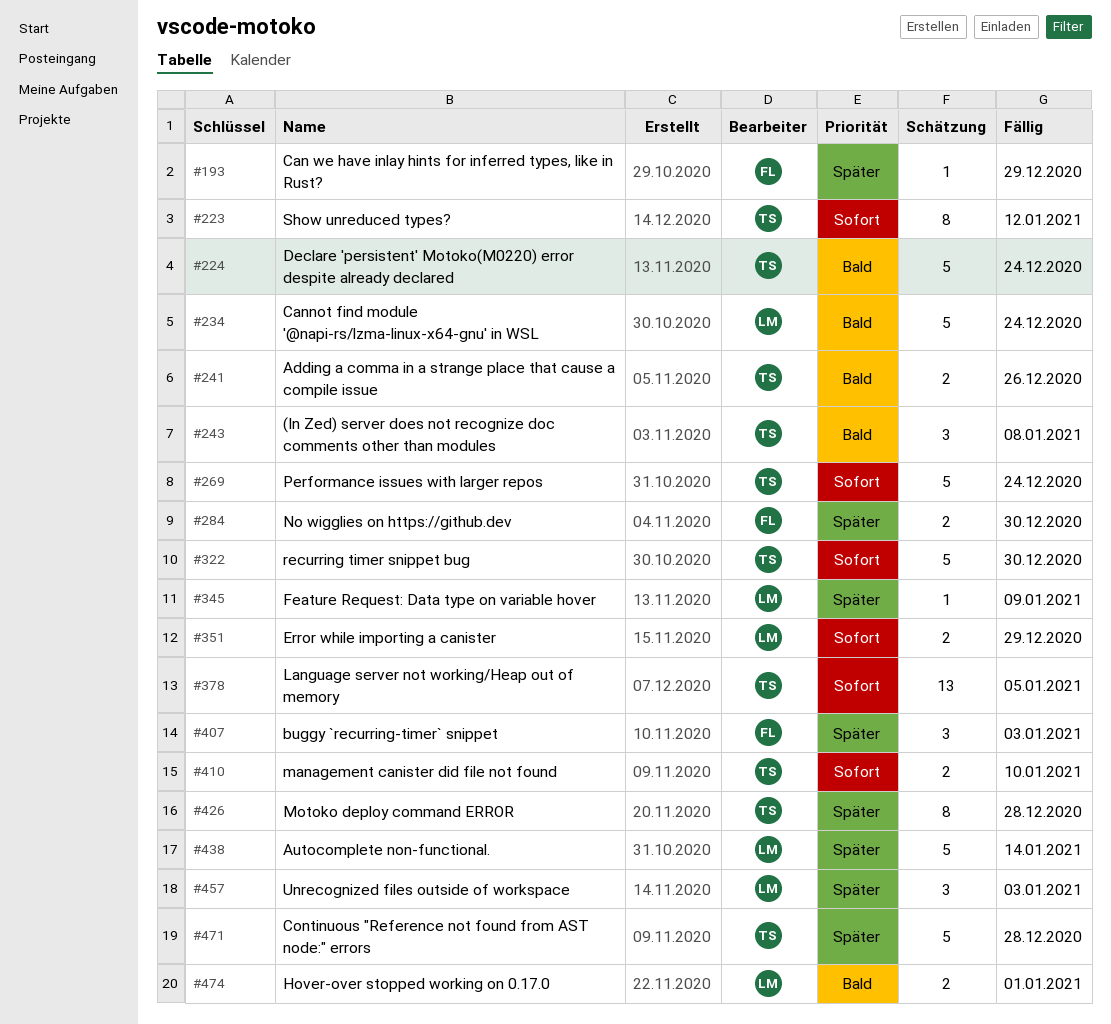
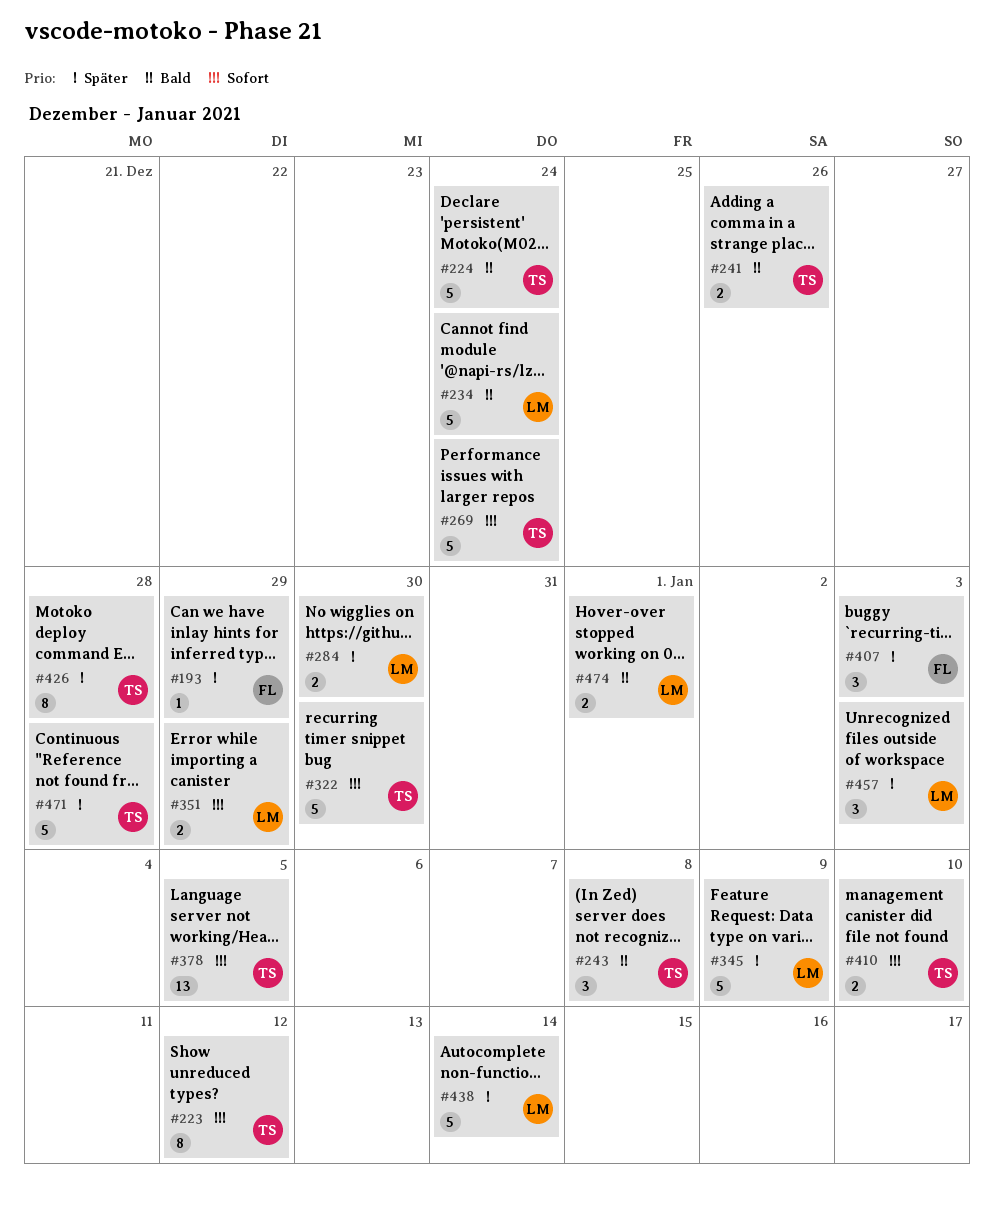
#284, owner: FL -> LM
#345, estimate: 1 -> 5

